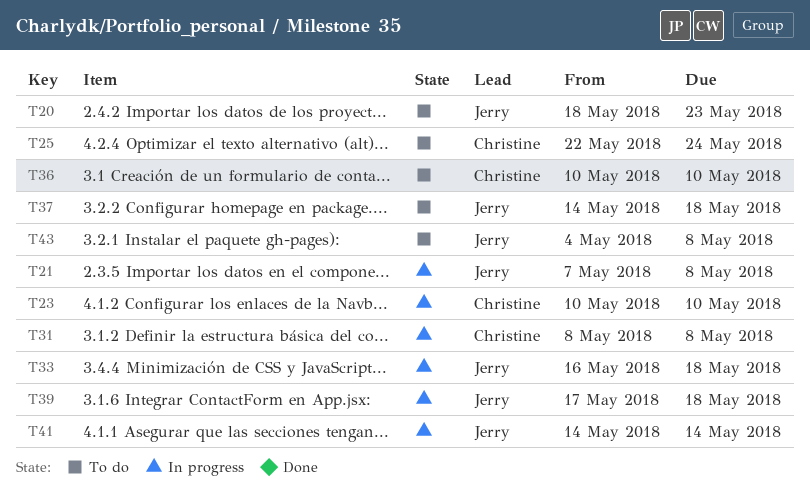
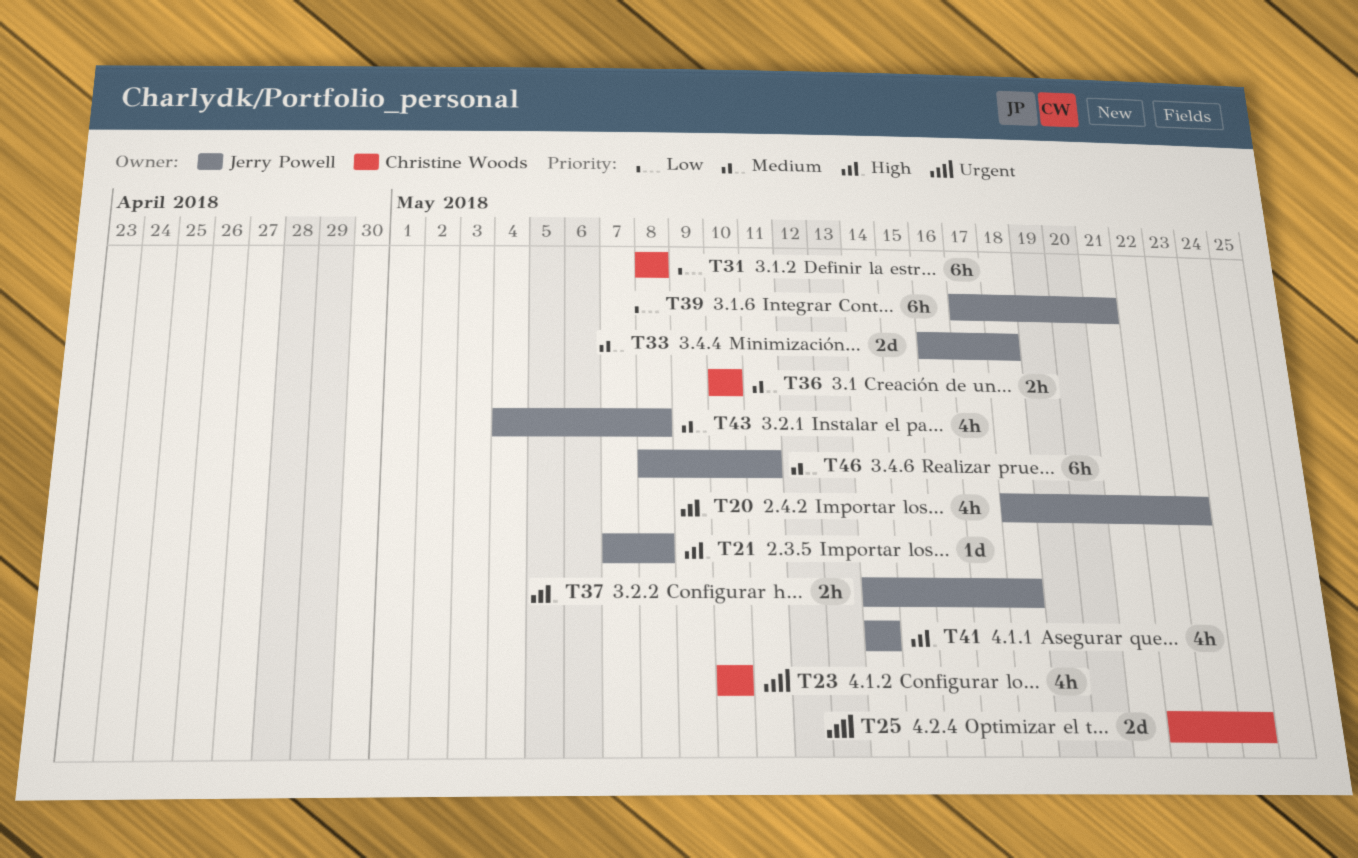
T39, due: May 18 -> May 21
T46: none -> present

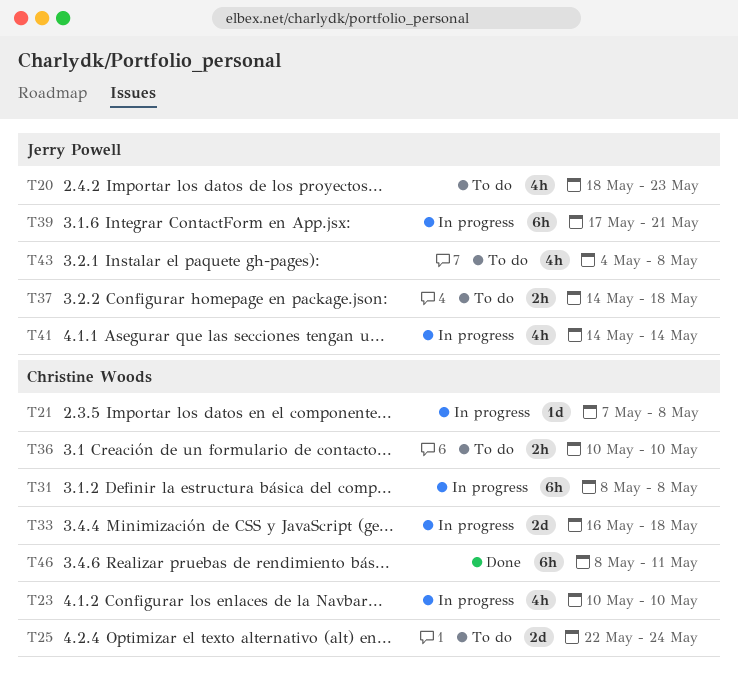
T21, owner: Jerry Powell -> Christine Woods
T33, owner: Jerry Powell -> Christine Woods
T46, owner: Jerry Powell -> Christine Woods

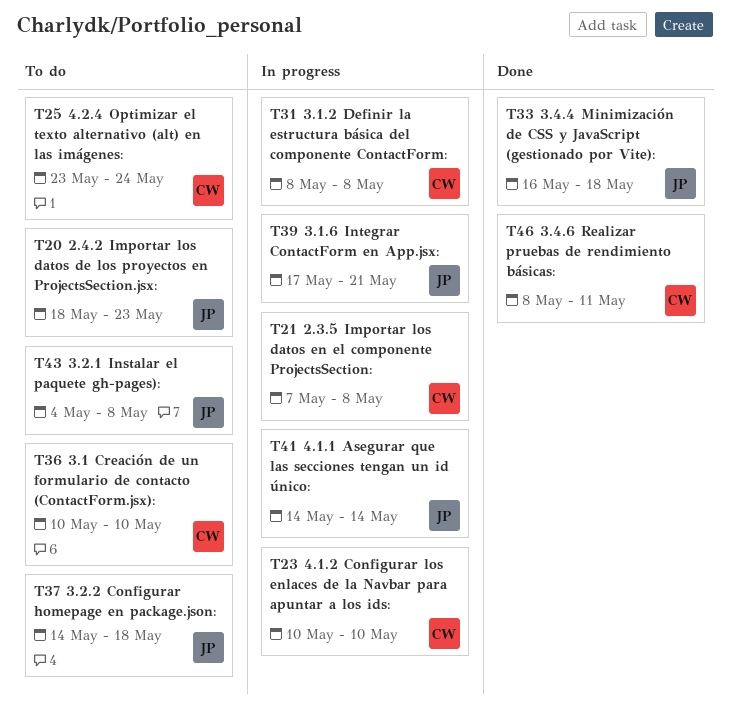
T25, start: May 22 -> May 23
T33, status: In progress -> Done
T33, owner: Christine Woods -> Jerry Powell

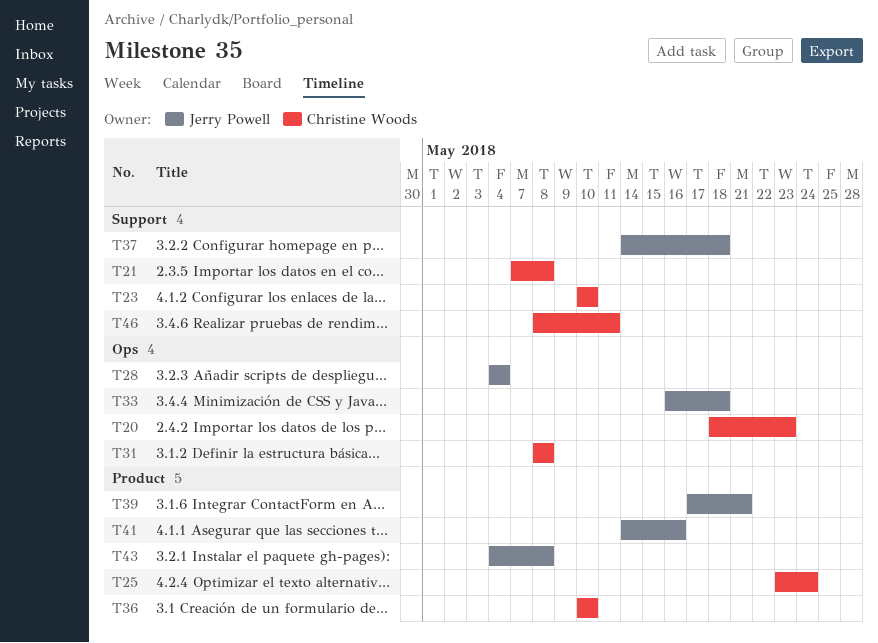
T20, owner: Jerry Powell -> Christine Woods
T28: none -> present
T41, due: May 14 -> May 16

